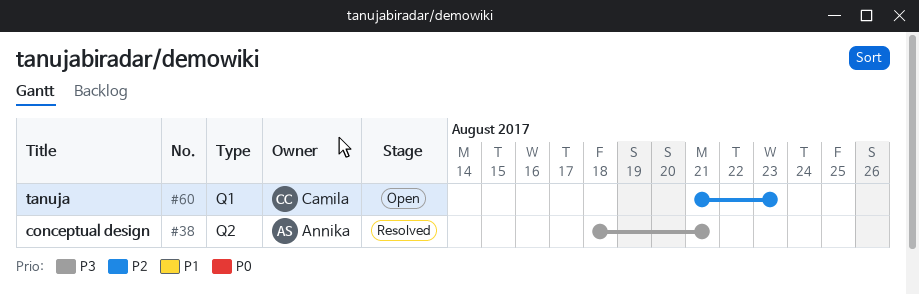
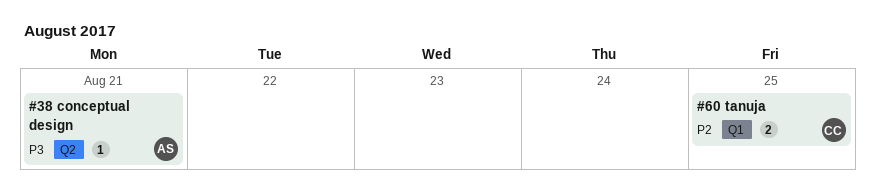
#60, due: Aug 23 -> Aug 25

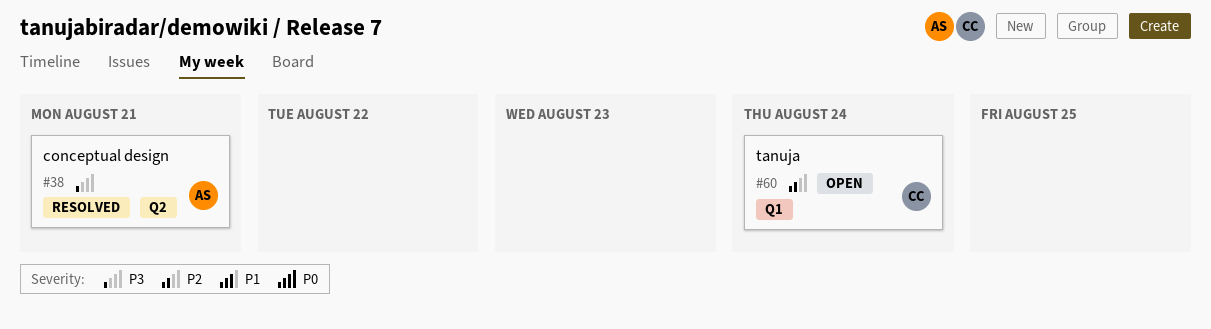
#60, due: Aug 25 -> Aug 24

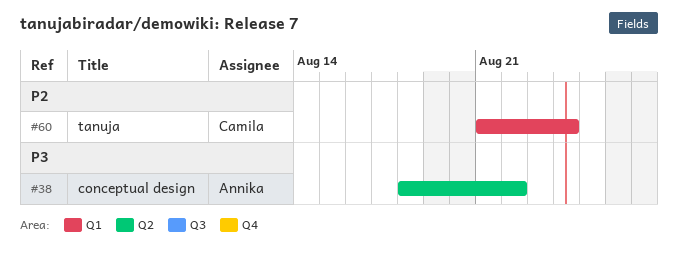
#38, due: Aug 21 -> Aug 22

